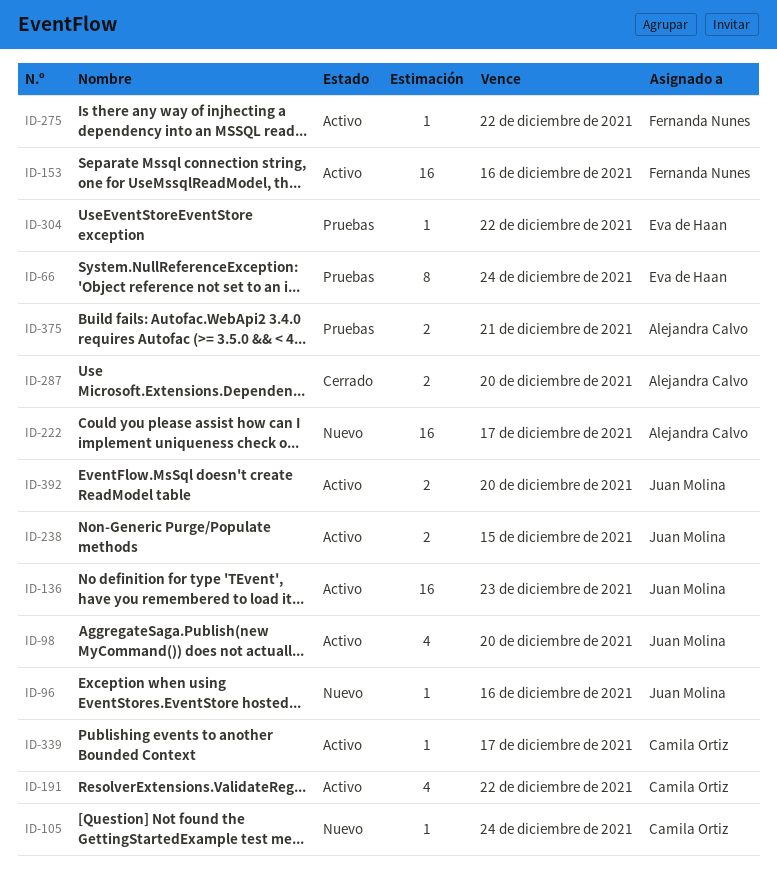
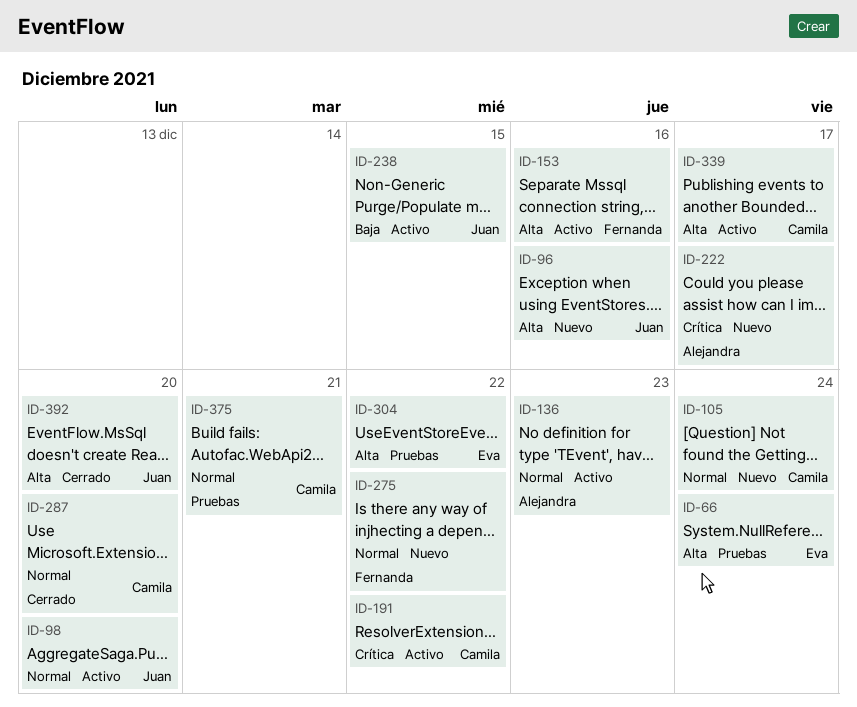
ID-136, owner: Juan Molina -> Alejandra Calvo
ID-275, status: Activo -> Nuevo
ID-287, owner: Alejandra Calvo -> Camila Ortiz
ID-375, owner: Alejandra Calvo -> Camila Ortiz
ID-392, status: Activo -> Cerrado

